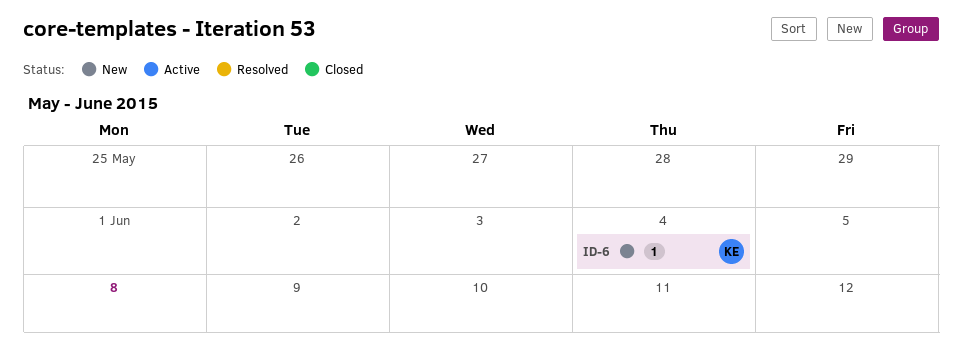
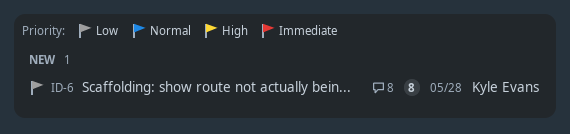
ID-6, estimate: 1 -> 8
ID-6, due: Jun 4 -> May 28

